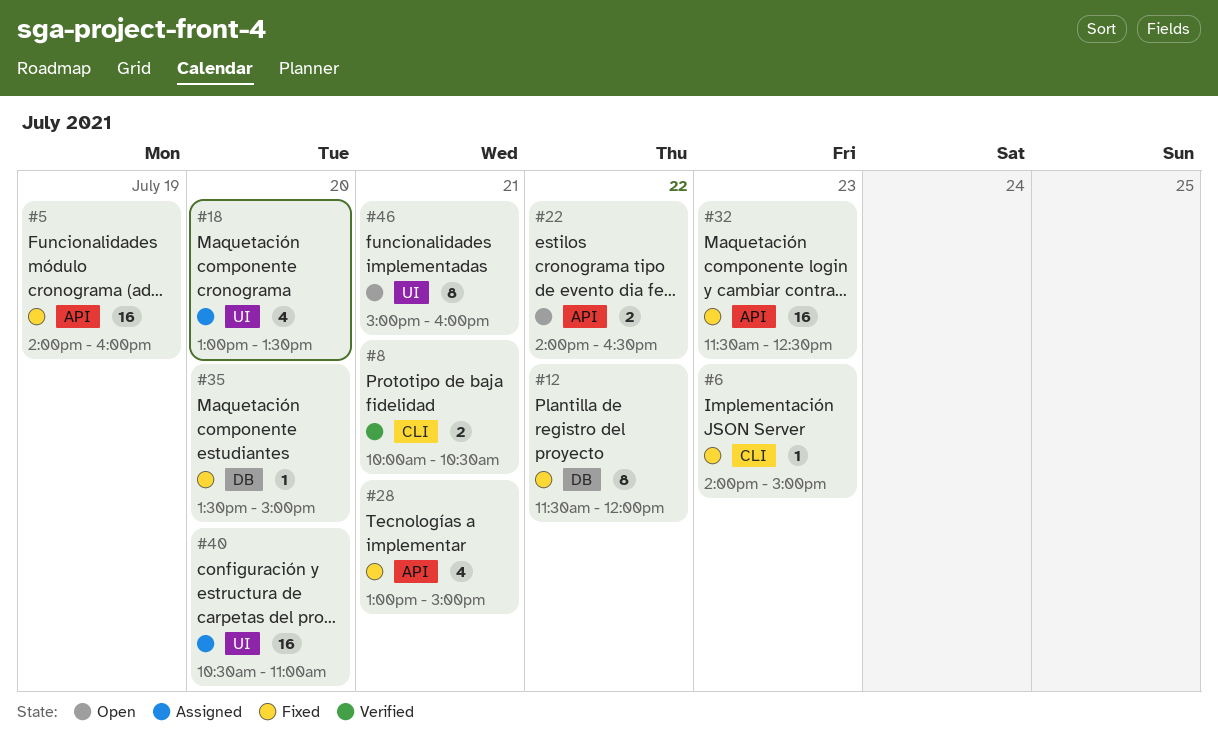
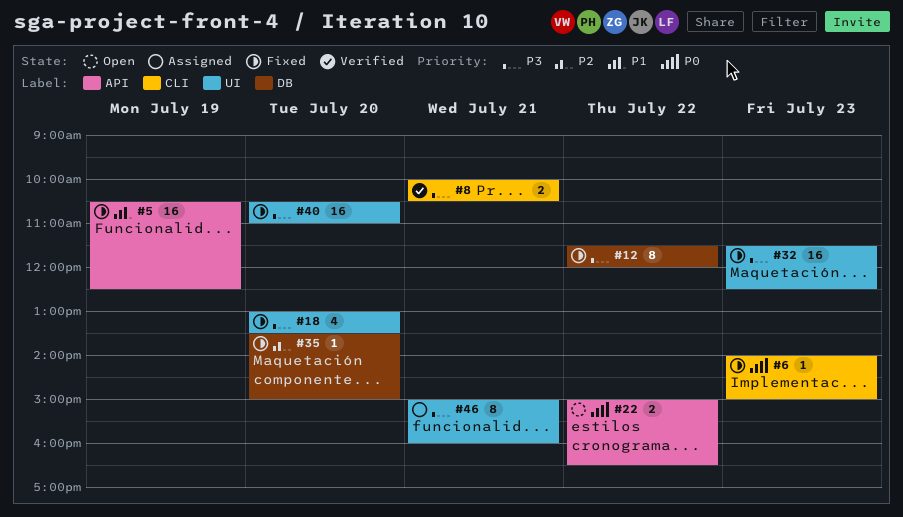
#5, begins: 14:00 -> 10:30
#5, ends: 16:00 -> 12:30
#18, status: Assigned -> Fixed
#22, begins: 14:00 -> 15:00
#28: present -> none
#32, label: API -> UI
#40, status: Assigned -> Fixed
#46, status: Open -> Assigned

